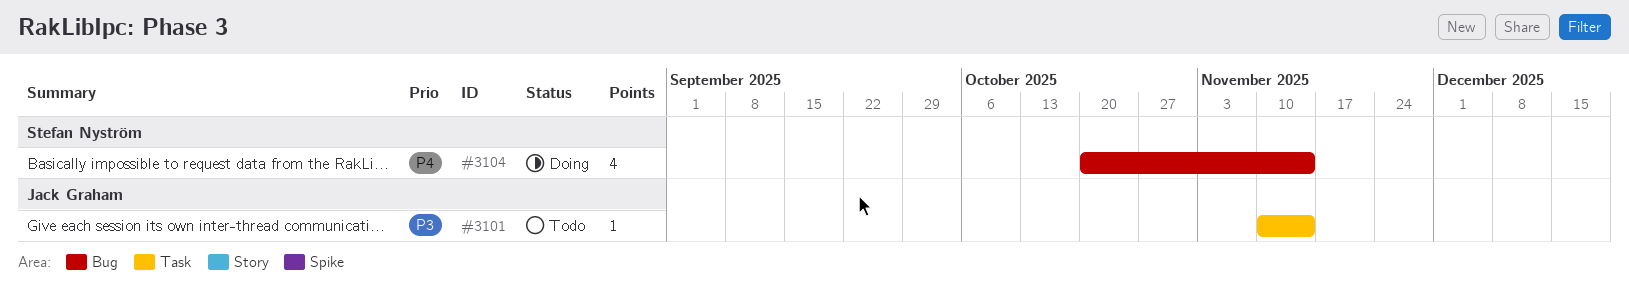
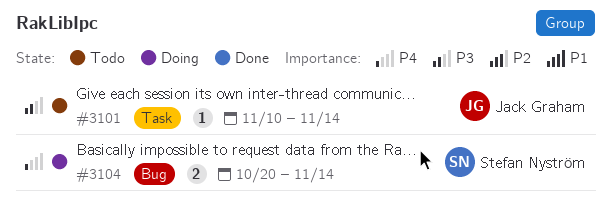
#3104, estimate: 4 -> 2

